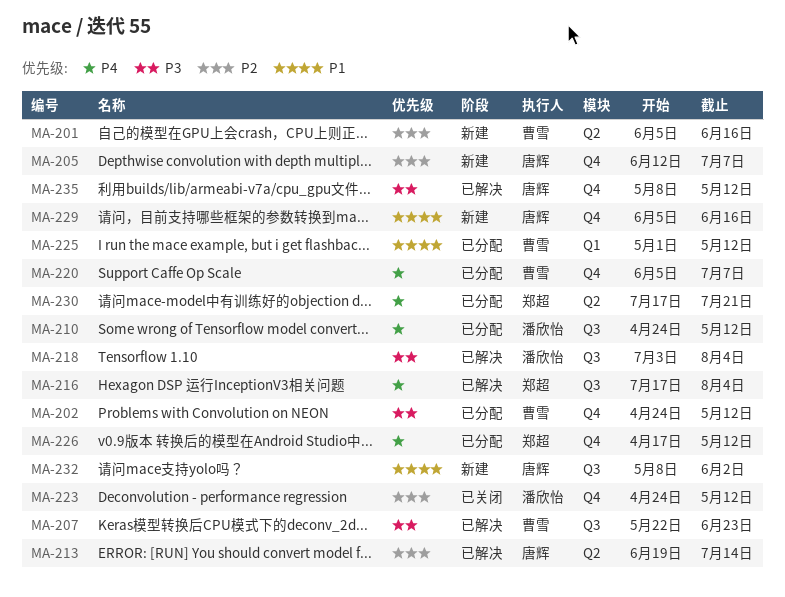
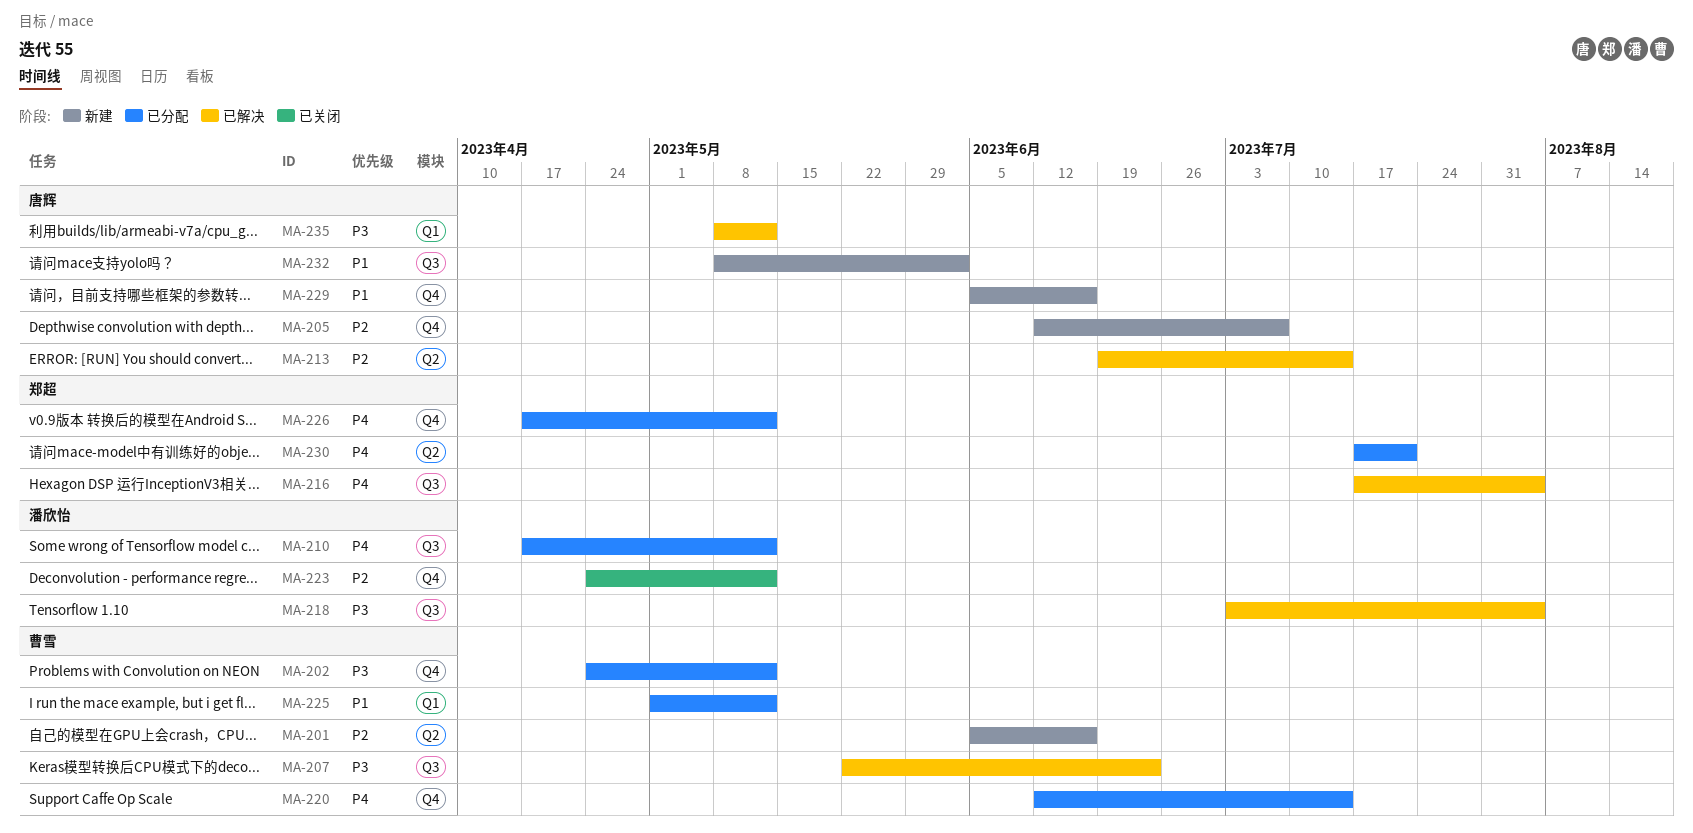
MA-210, start: Apr 24 -> Apr 17
MA-220, start: Jun 5 -> Jun 12
MA-220, due: Jul 7 -> Jul 14
MA-235, label: Q4 -> Q1

